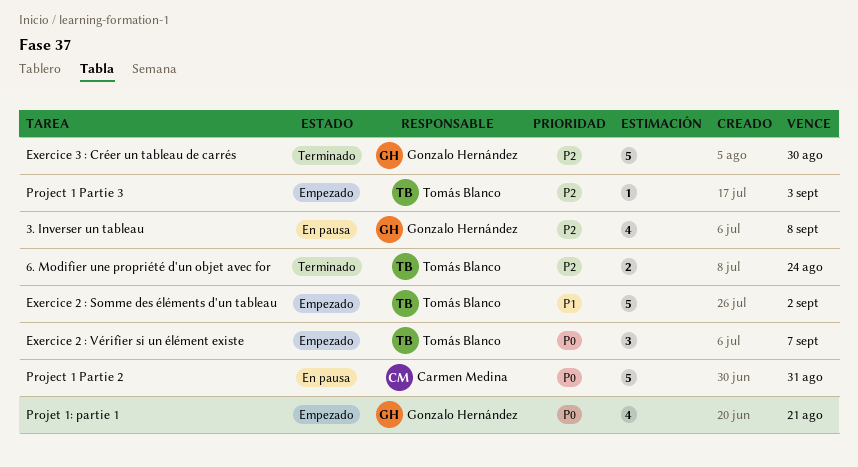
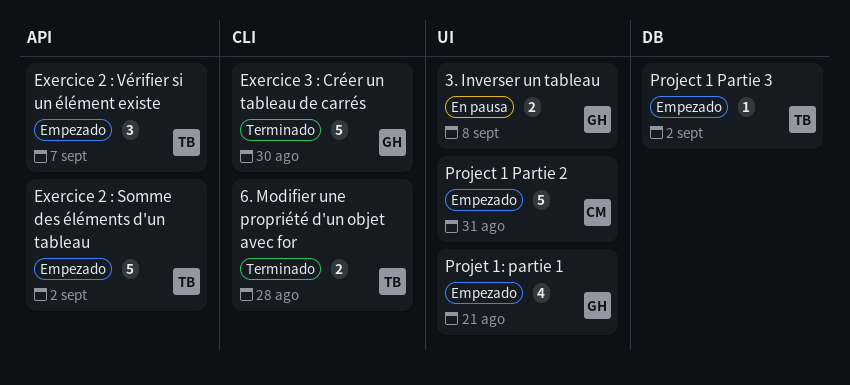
3. Inverser un tableau, estimate: 4 -> 2
6. Modifier une propriété d'un objet avec for, due: Aug 24 -> Aug 28
Project 1 Partie 2, status: En pausa -> Empezado
Project 1 Partie 3, due: Sep 3 -> Sep 2

